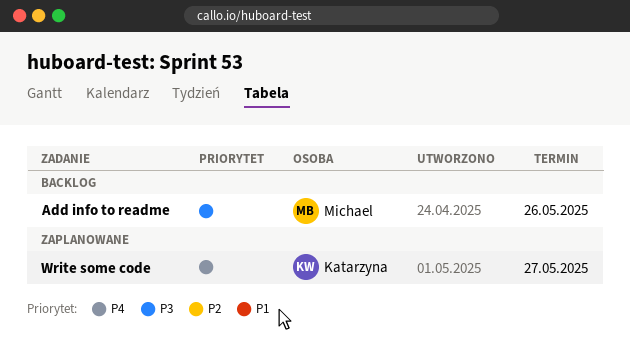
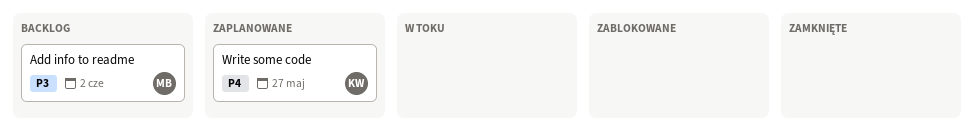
Add info to readme, due: May 26 -> Jun 2

